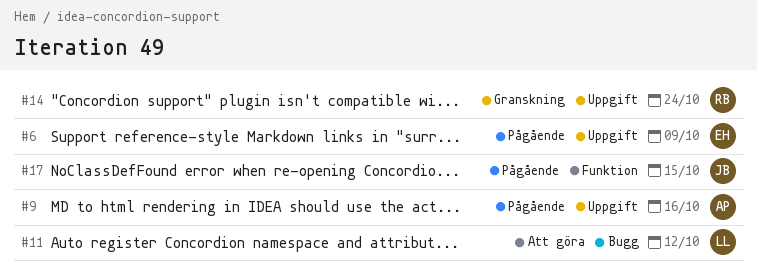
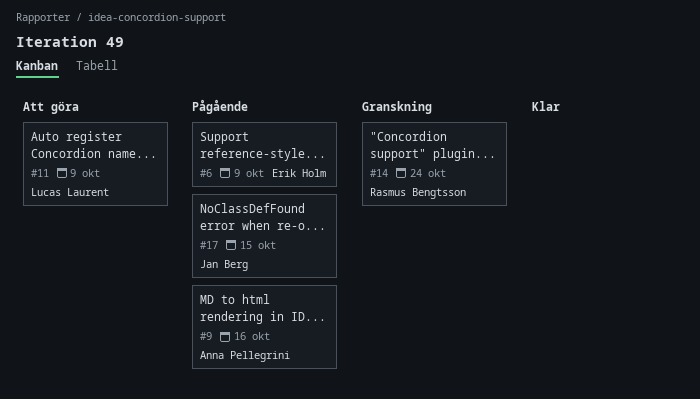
#11, due: Oct 12 -> Oct 9

